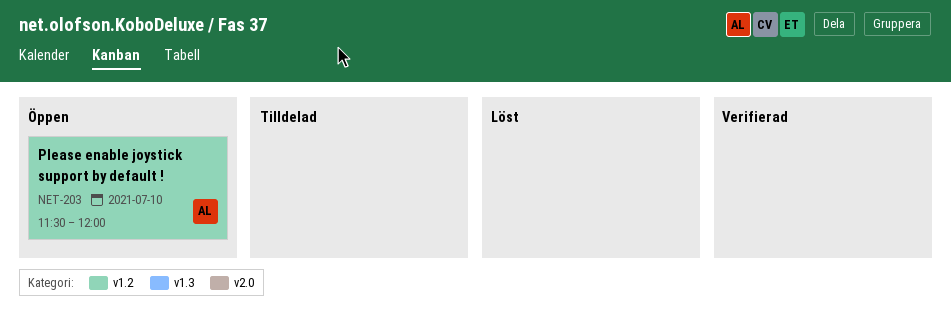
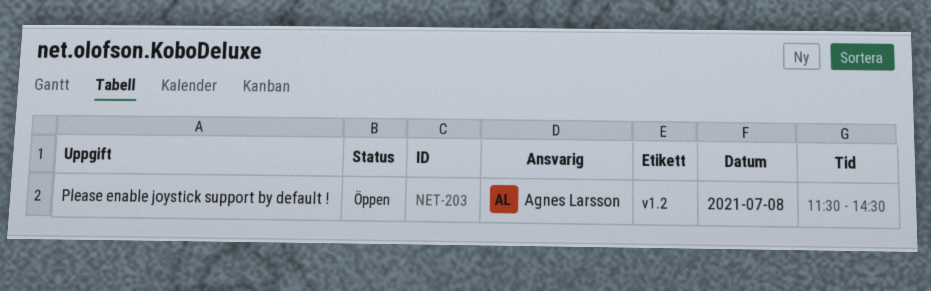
NET-203, day: Jul 10 -> Jul 8
NET-203, ends: 12:00 -> 14:30

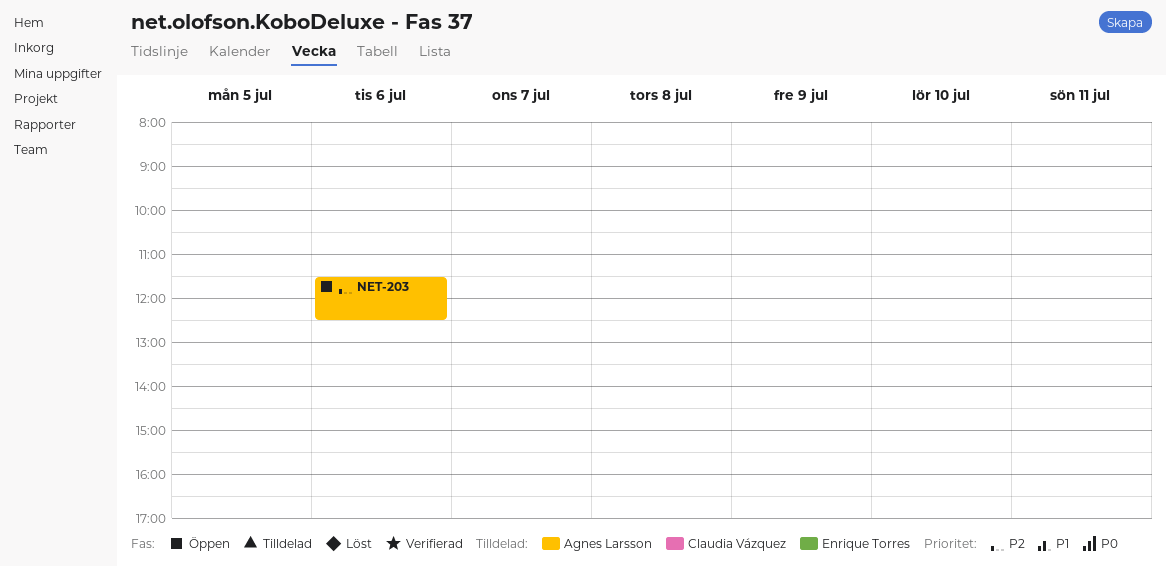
NET-203, day: Jul 8 -> Jul 6
NET-203, ends: 14:30 -> 12:30

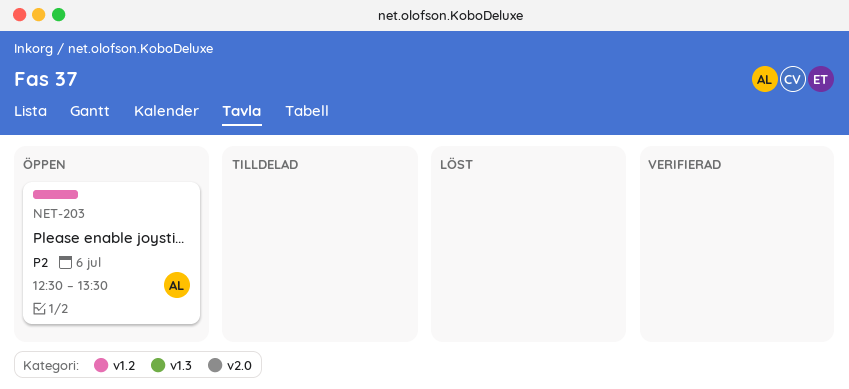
NET-203, begins: 11:30 -> 12:30
NET-203, ends: 12:30 -> 13:30

